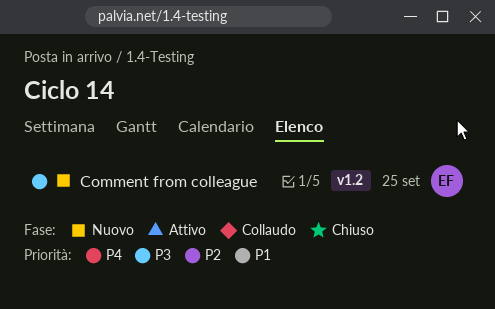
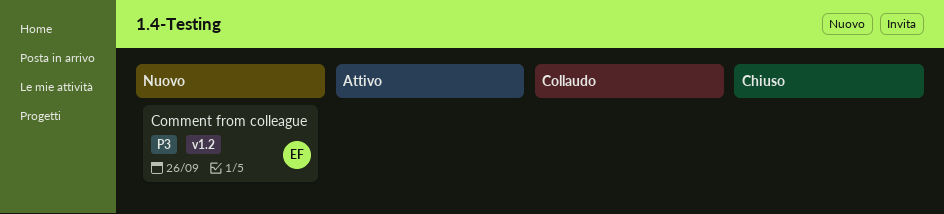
Comment from colleague, due: Sep 25 -> Sep 26

